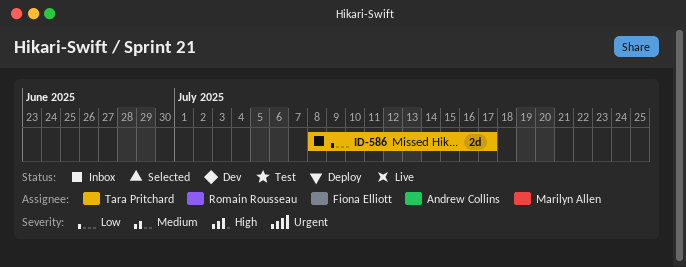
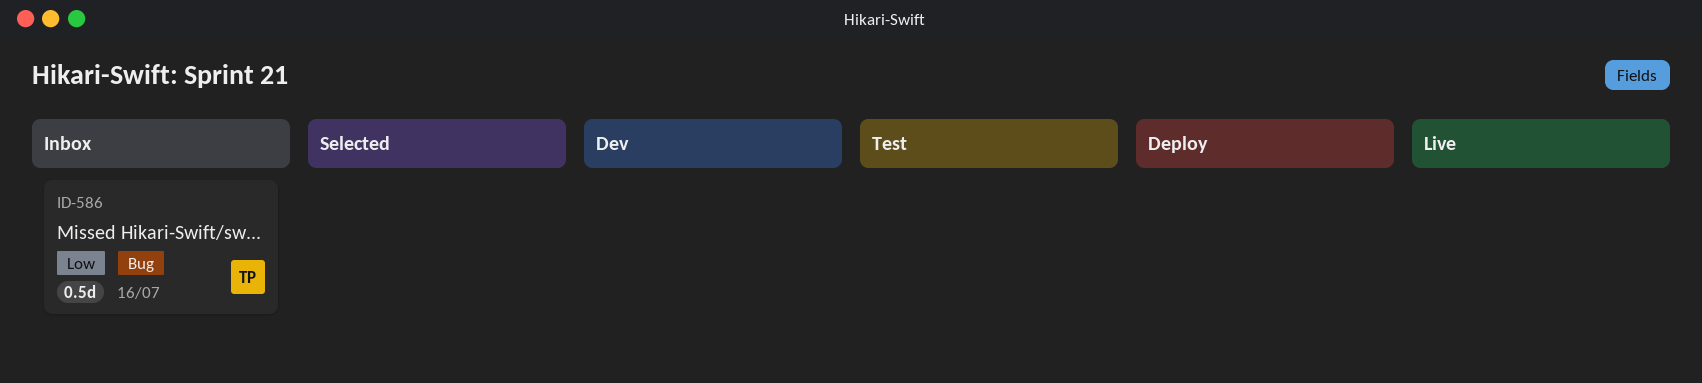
ID-586, estimate: 2d -> 0.5d
ID-586, due: Jul 17 -> Jul 16

